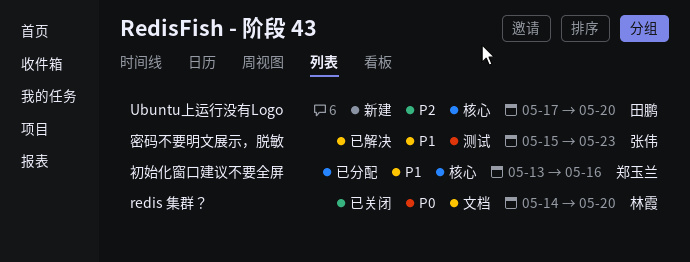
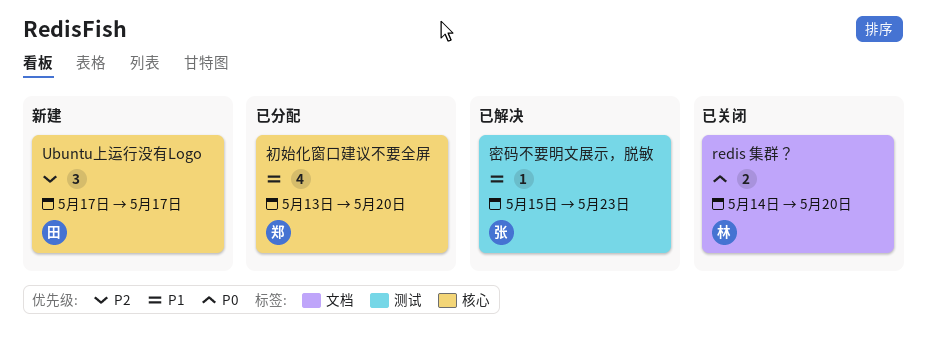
Ubuntu上运行没有Logo, due: May 20 -> May 17
初始化窗口建议不要全屏, due: May 16 -> May 20

